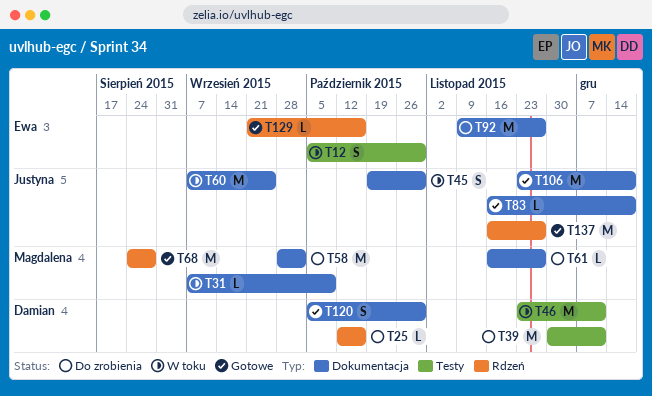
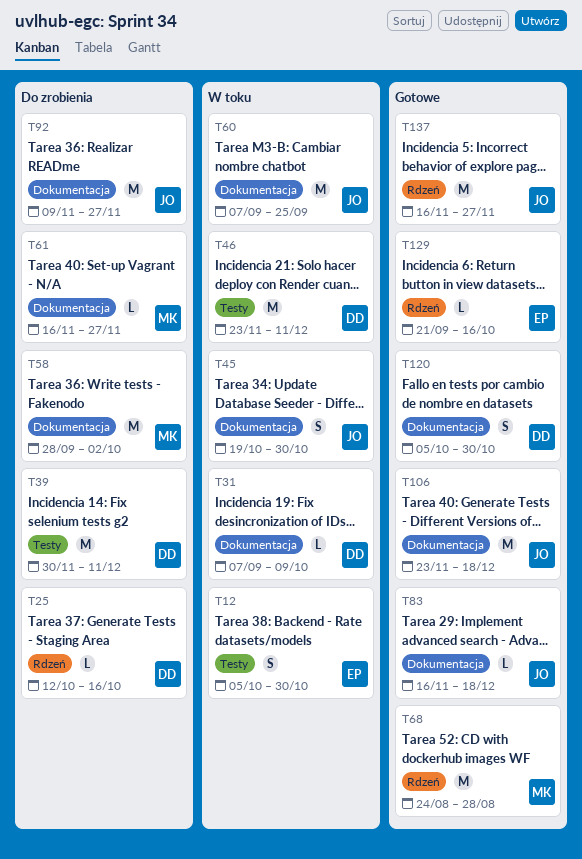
T31, owner: Magdalena -> Damian
T92, owner: Ewa -> Justyna

